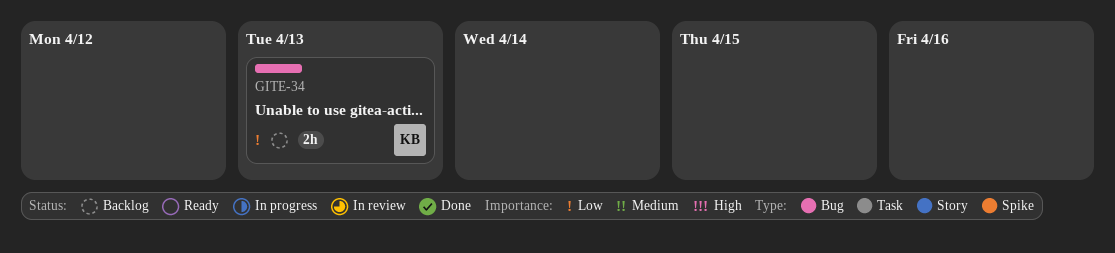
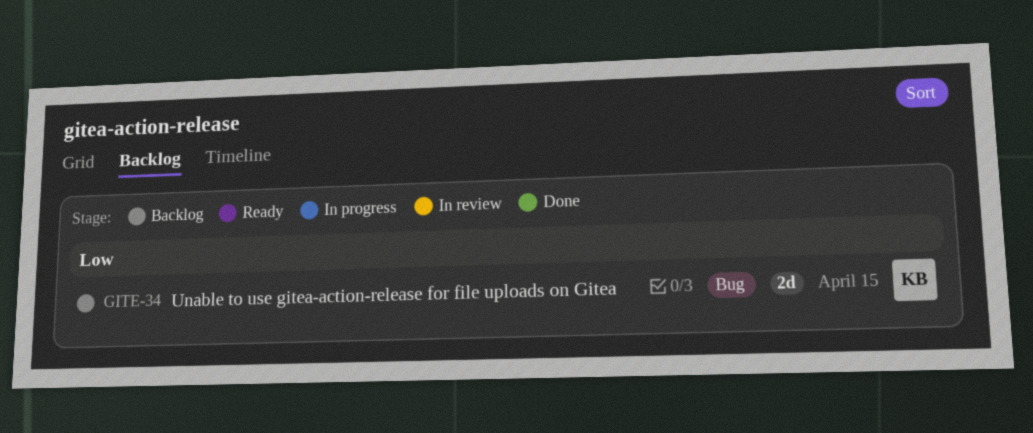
GITE-34, estimate: 2h -> 2d
GITE-34, due: Apr 13 -> Apr 15

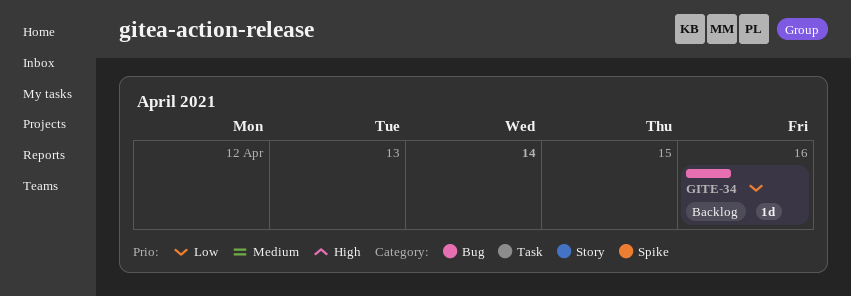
GITE-34, estimate: 2d -> 1d
GITE-34, due: Apr 15 -> Apr 16

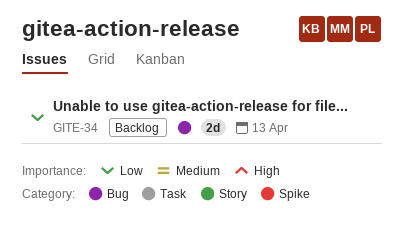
GITE-34, estimate: 1d -> 2d
GITE-34, due: Apr 16 -> Apr 13

